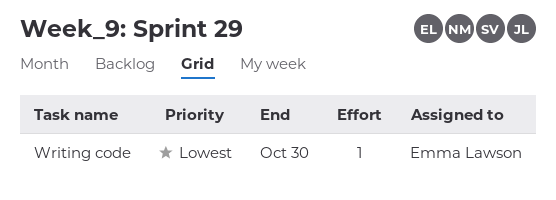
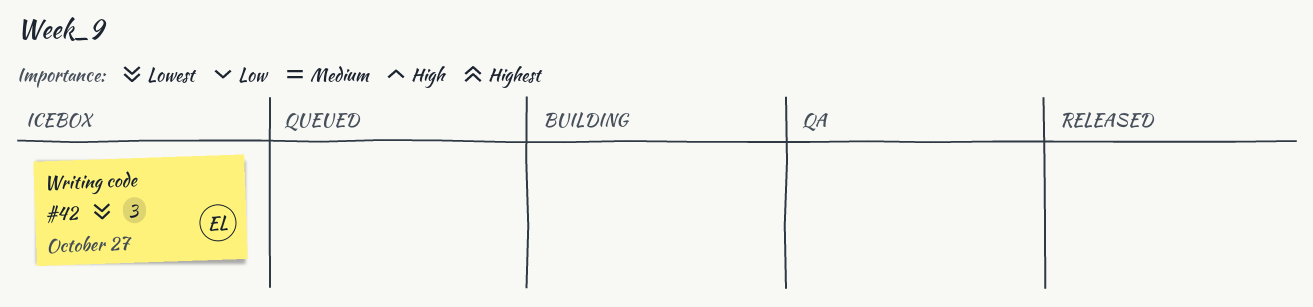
Writing code, estimate: 1 -> 3
Writing code, due: Oct 30 -> Oct 27

